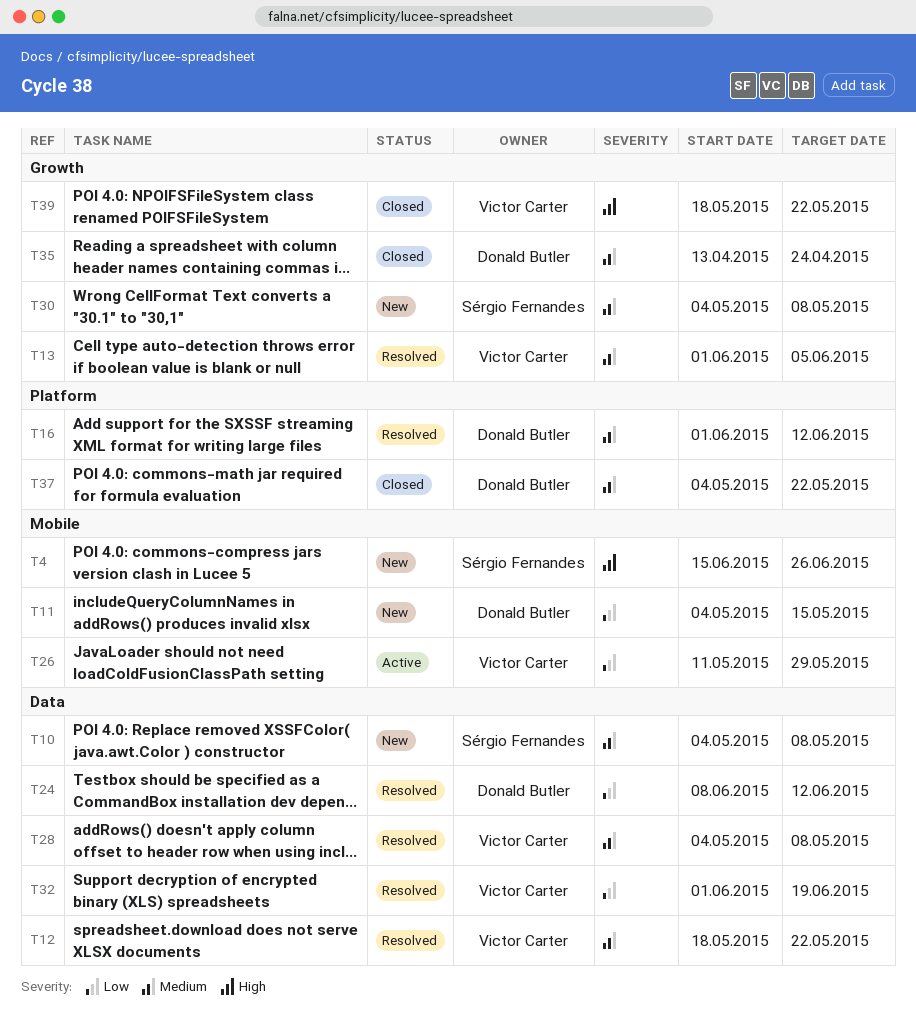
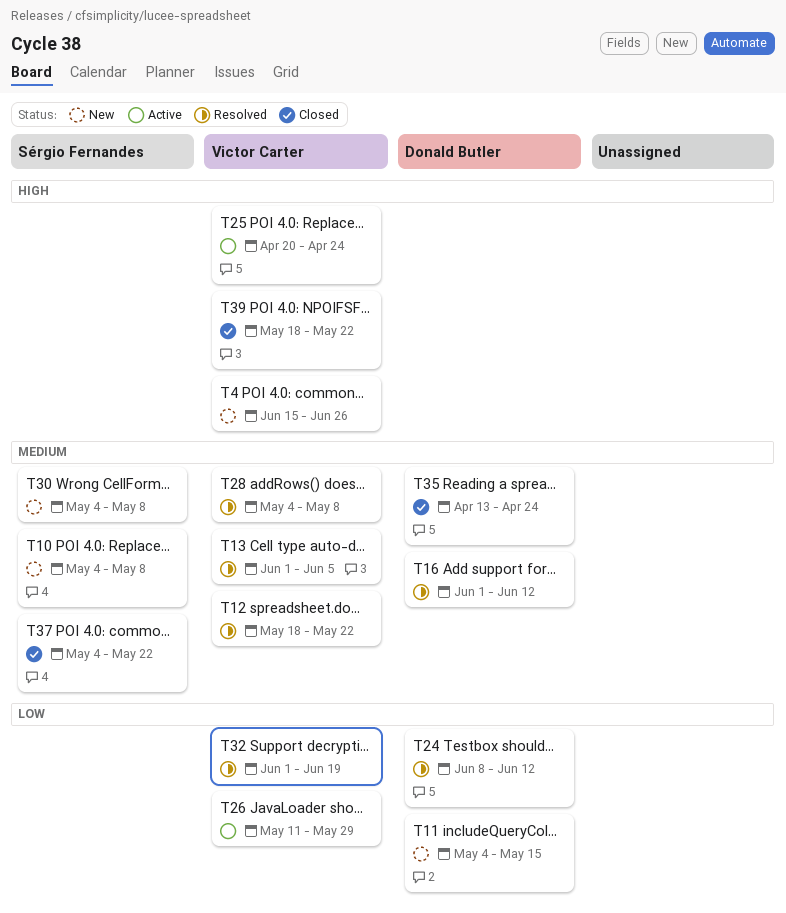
T4, owner: Sérgio Fernandes -> Victor Carter
T25: none -> present
T37, owner: Donald Butler -> Sérgio Fernandes

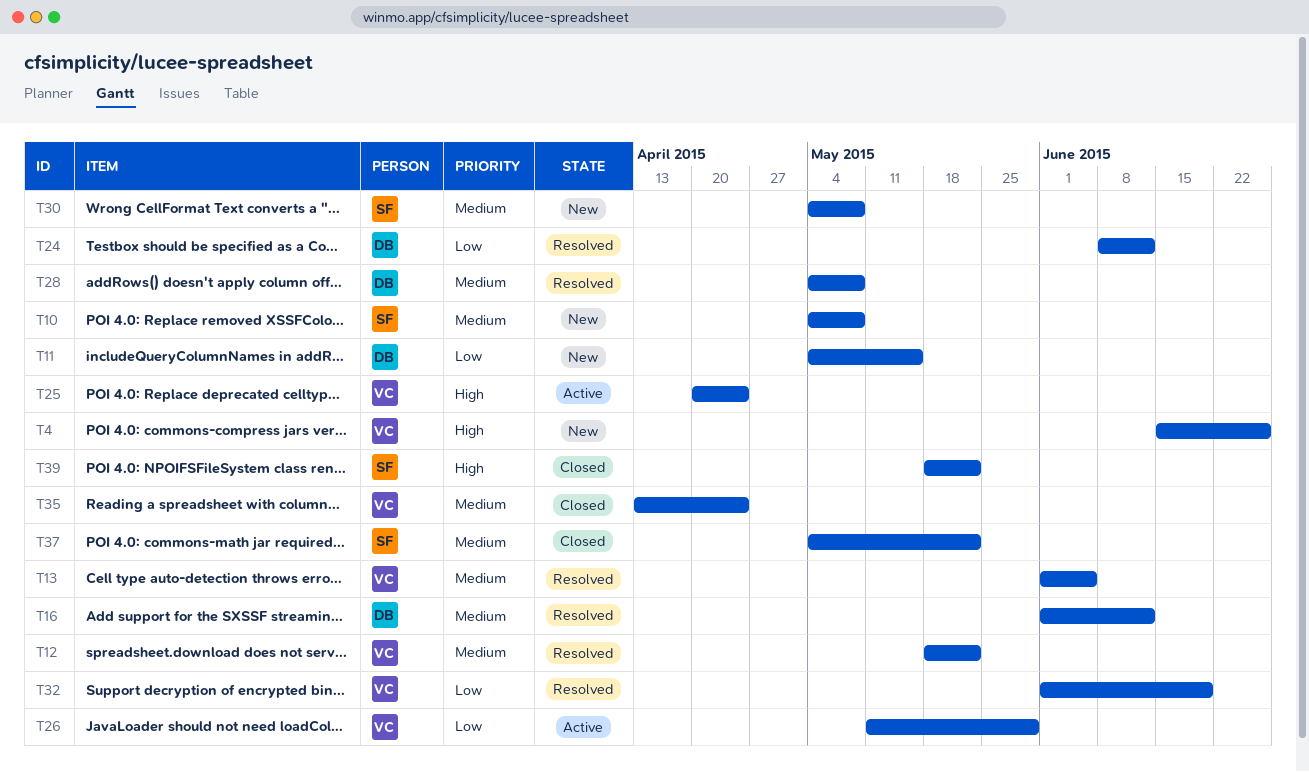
T28, owner: Victor Carter -> Donald Butler
T35, owner: Donald Butler -> Victor Carter
T39, owner: Victor Carter -> Sérgio Fernandes

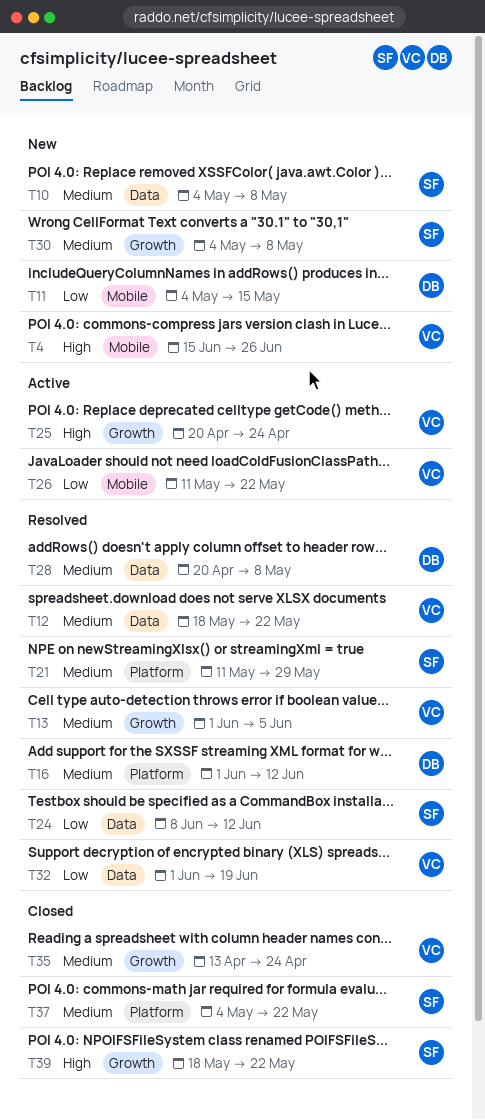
T21: none -> present
T24, owner: DB -> SF
T26, due: May 29 -> May 22
T28, start: May 4 -> Apr 20

